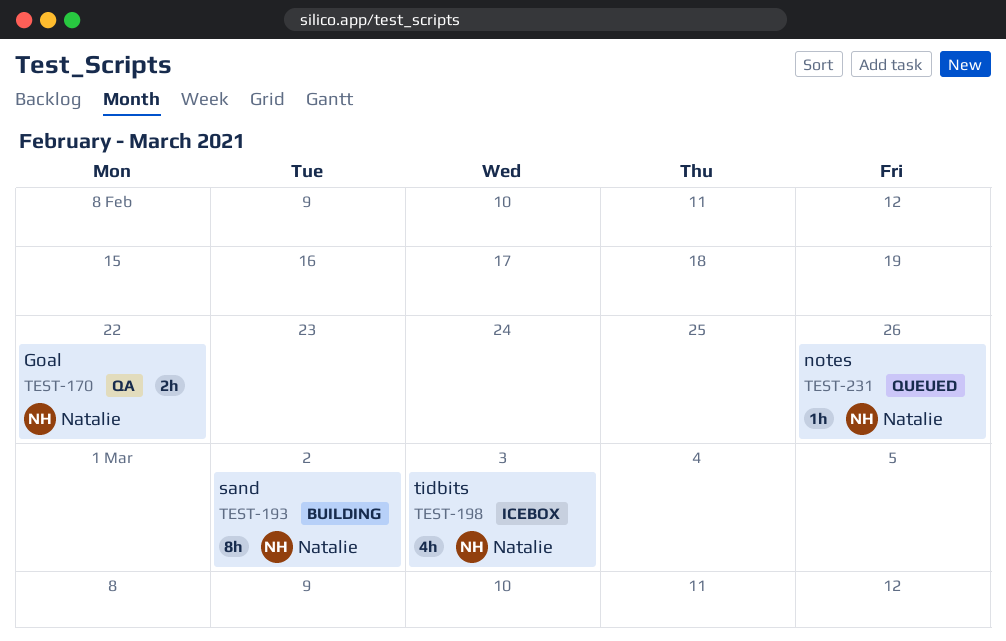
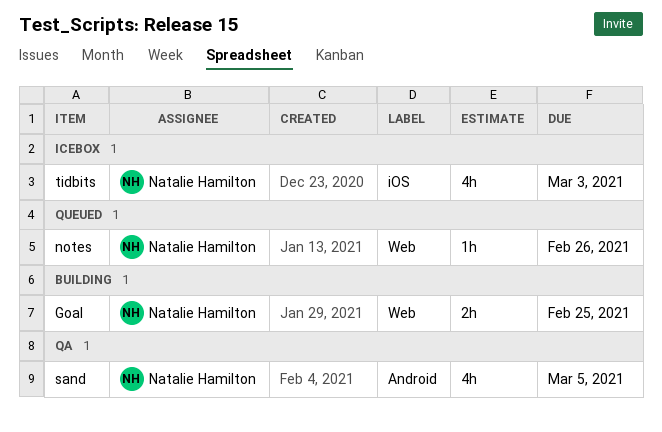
Goal, status: QA -> Building
Goal, due: Feb 22 -> Feb 25
sand, status: Building -> QA
sand, estimate: 8h -> 4h
sand, due: Mar 2 -> Mar 5

